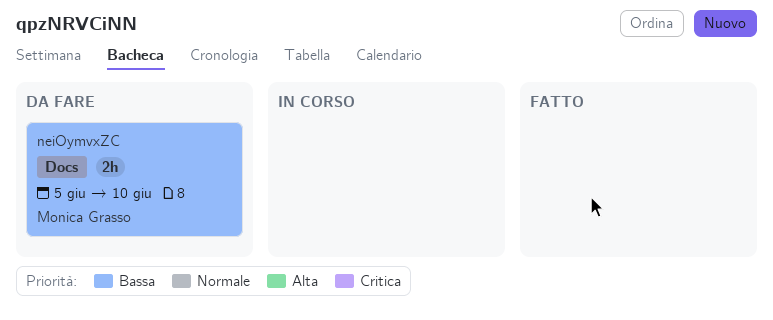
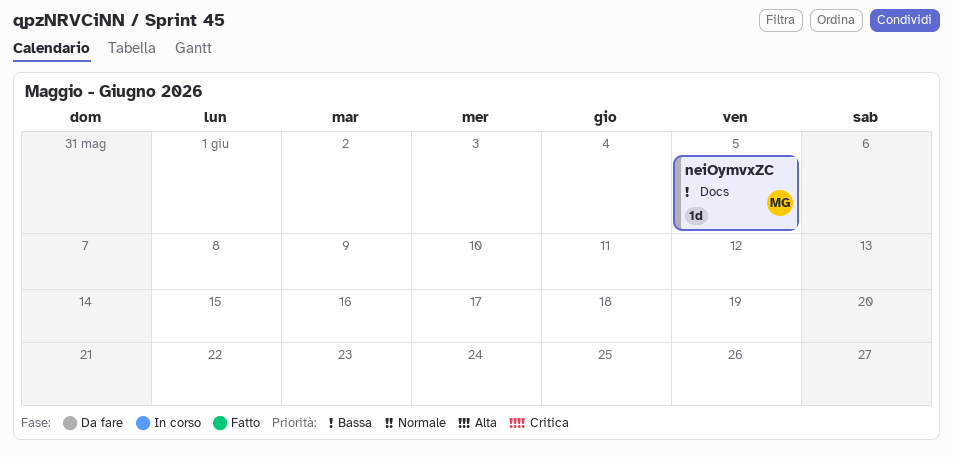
neiOymvxZC, estimate: 2h -> 1d
neiOymvxZC, due: Jun 10 -> Jun 5

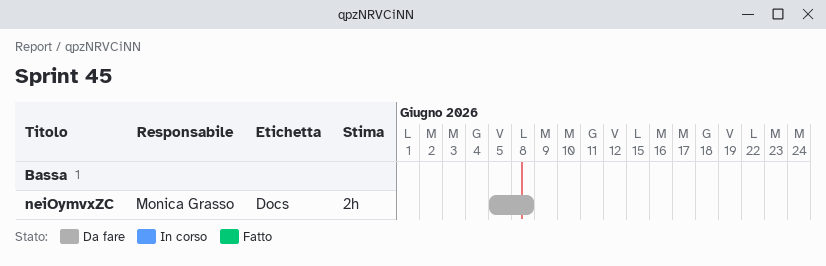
neiOymvxZC, estimate: 1d -> 2h
neiOymvxZC, due: Jun 5 -> Jun 8

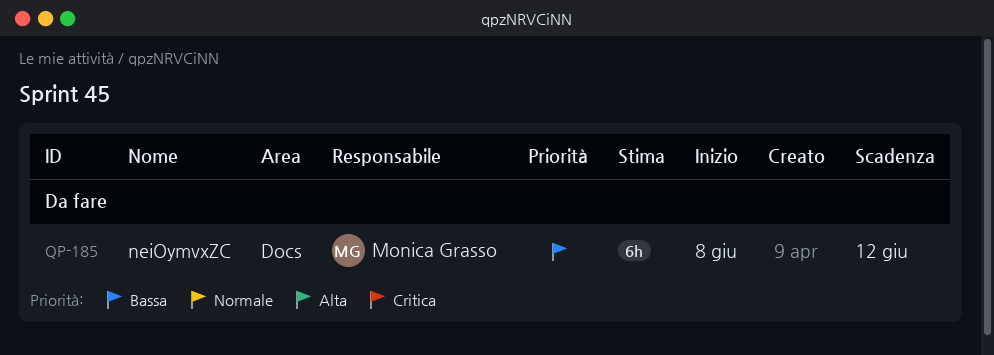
neiOymvxZC, estimate: 2h -> 6h
neiOymvxZC, start: Jun 5 -> Jun 8
neiOymvxZC, due: Jun 8 -> Jun 12

